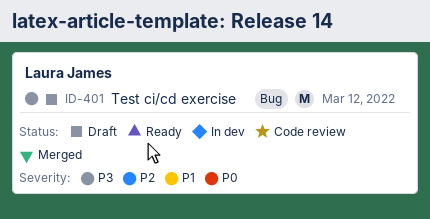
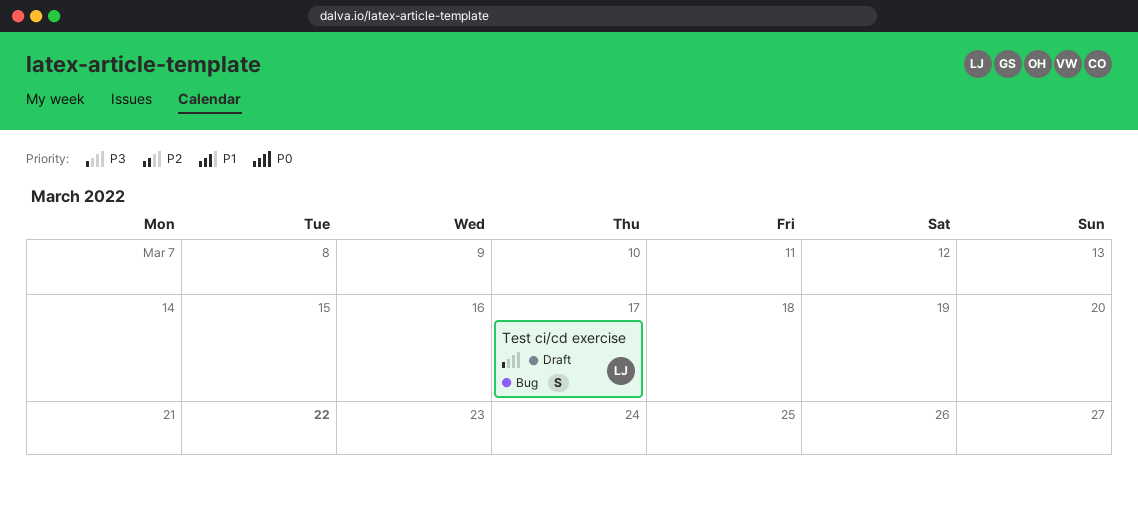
Test ci/cd exercise, estimate: M -> S
Test ci/cd exercise, due: Mar 12 -> Mar 17

